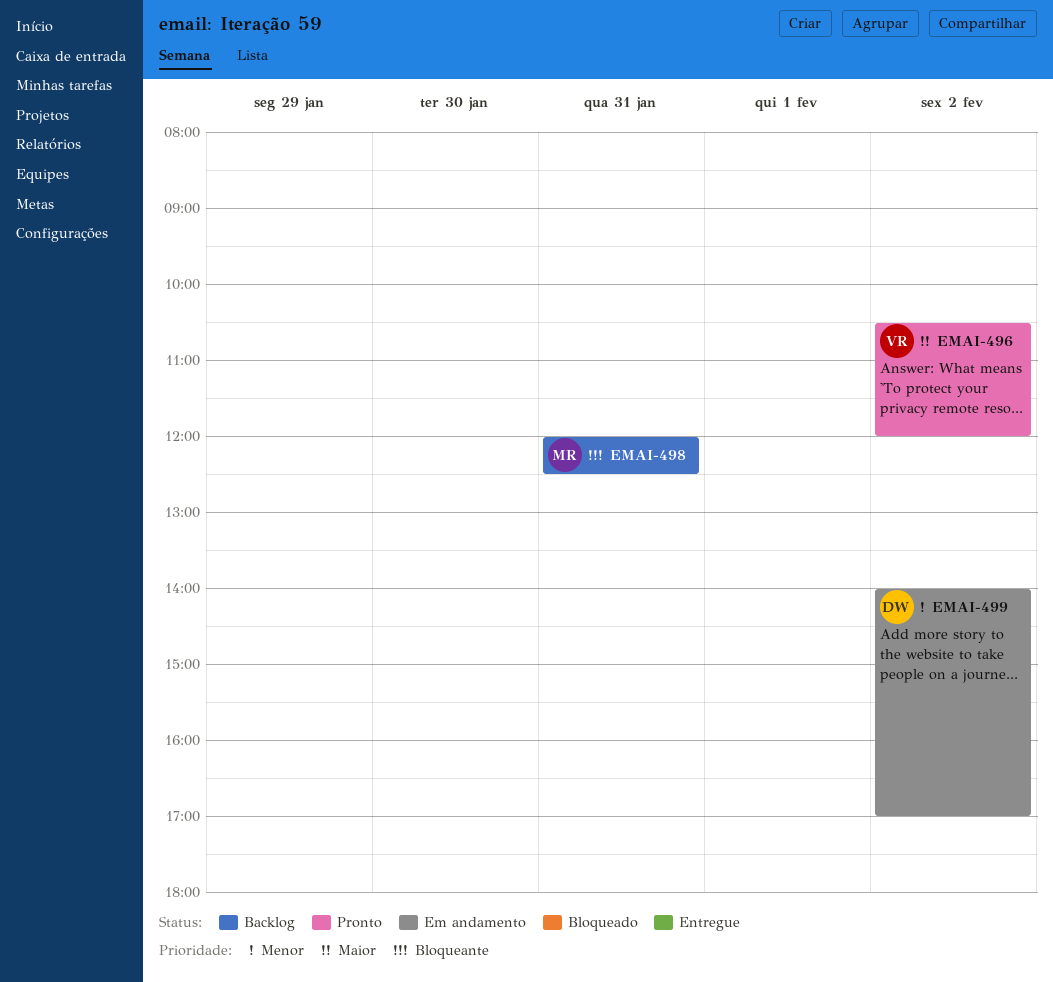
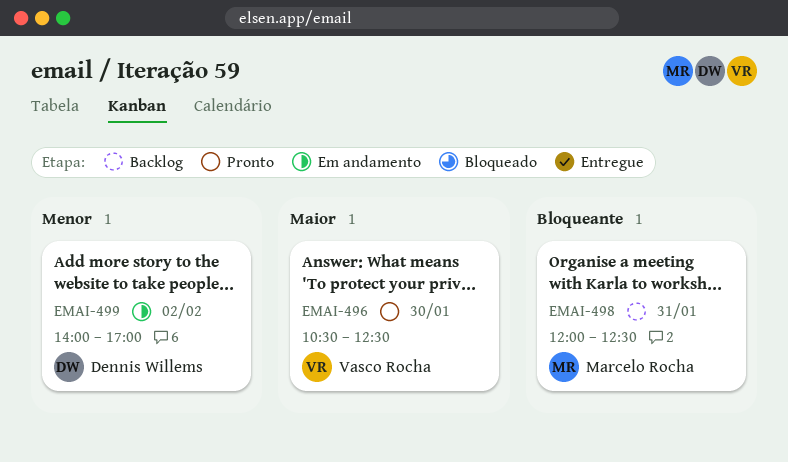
EMAI-496, day: Feb 2 -> Jan 30
EMAI-496, ends: 12:00 -> 12:30

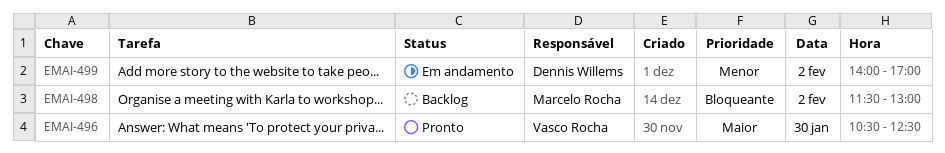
EMAI-498, day: Jan 31 -> Feb 2
EMAI-498, begins: 12:00 -> 11:30
EMAI-498, ends: 12:30 -> 13:00

